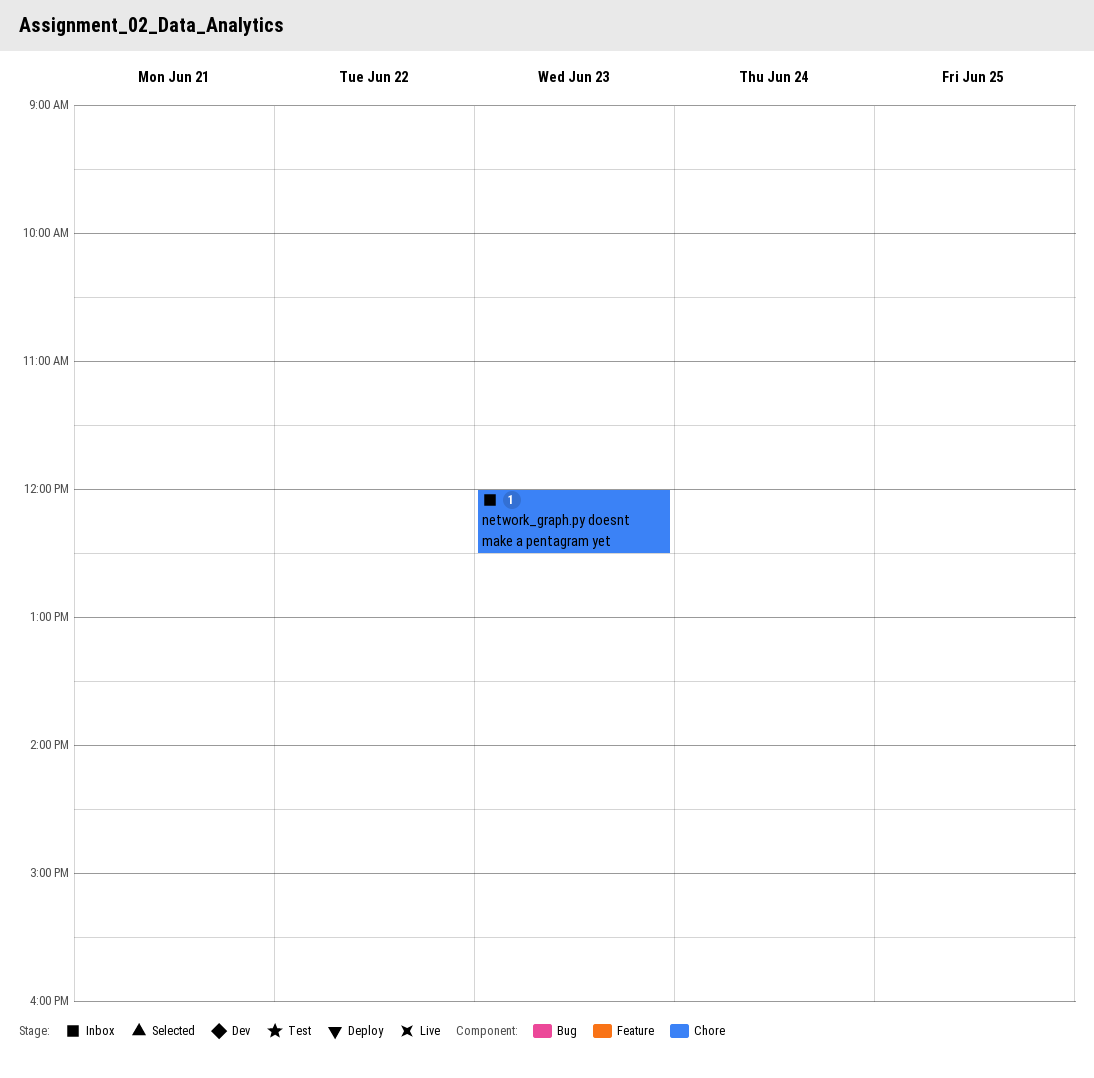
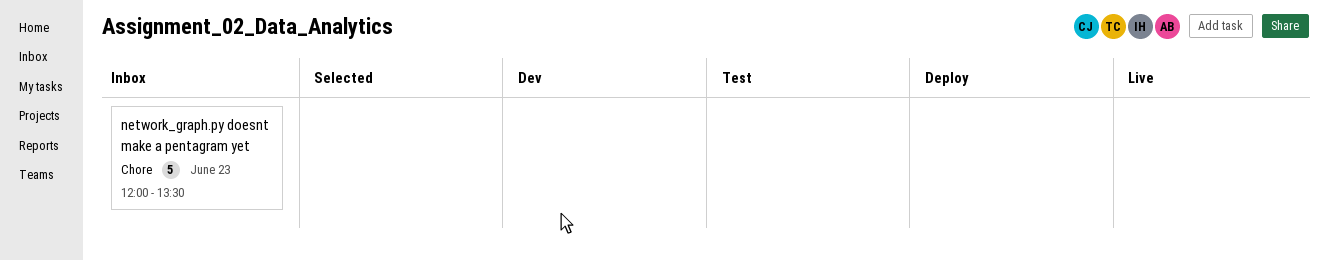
network_graph.py doesnt make a pentagram yet, estimate: 1 -> 5
network_graph.py doesnt make a pentagram yet, ends: 12:30 -> 13:30

